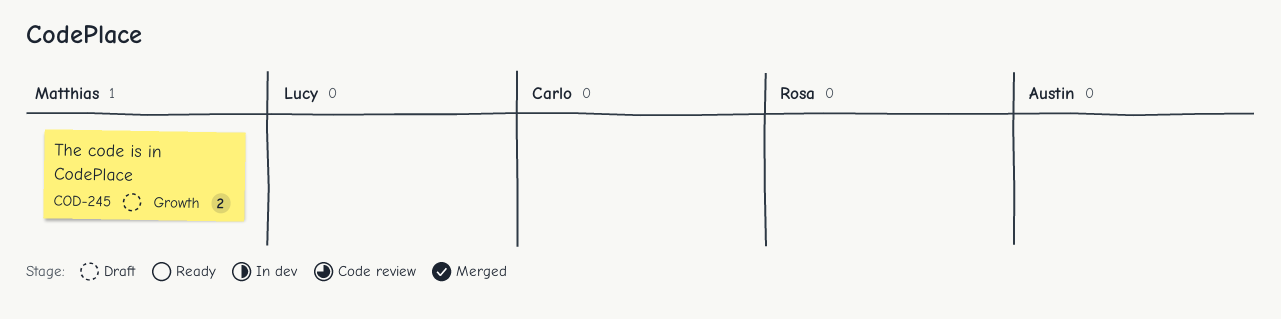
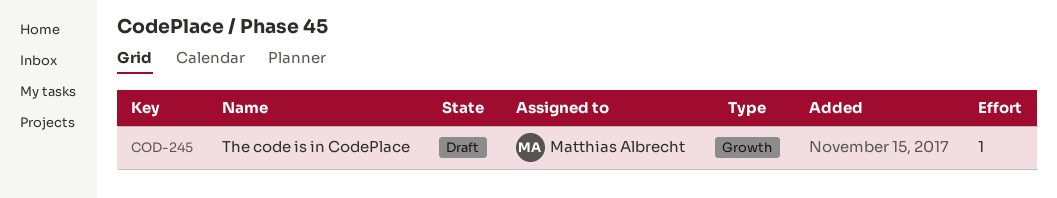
COD-245, estimate: 2 -> 1

